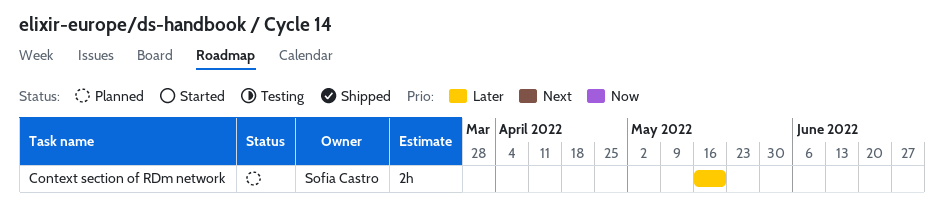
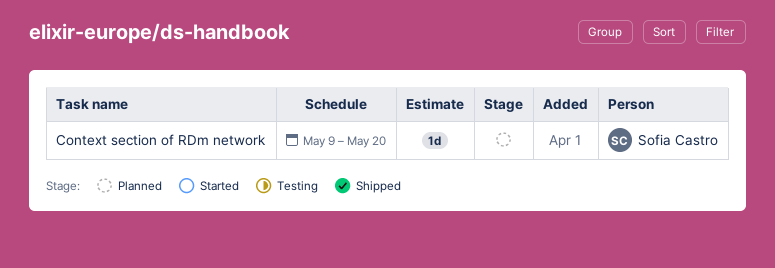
Context section of RDm network, estimate: 2h -> 1d
Context section of RDm network, start: May 16 -> May 9

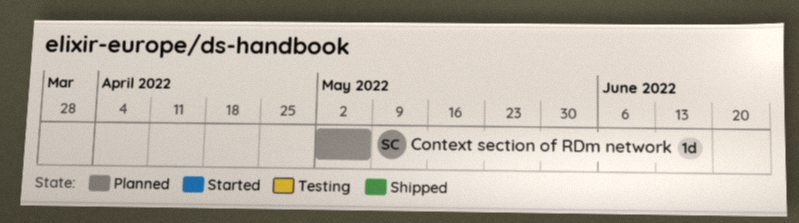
Context section of RDm network, start: May 9 -> May 2
Context section of RDm network, due: May 20 -> May 6

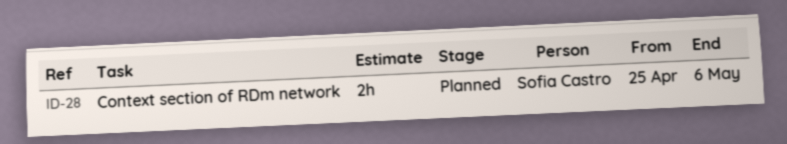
Context section of RDm network, estimate: 1d -> 2h
Context section of RDm network, start: May 2 -> Apr 25

